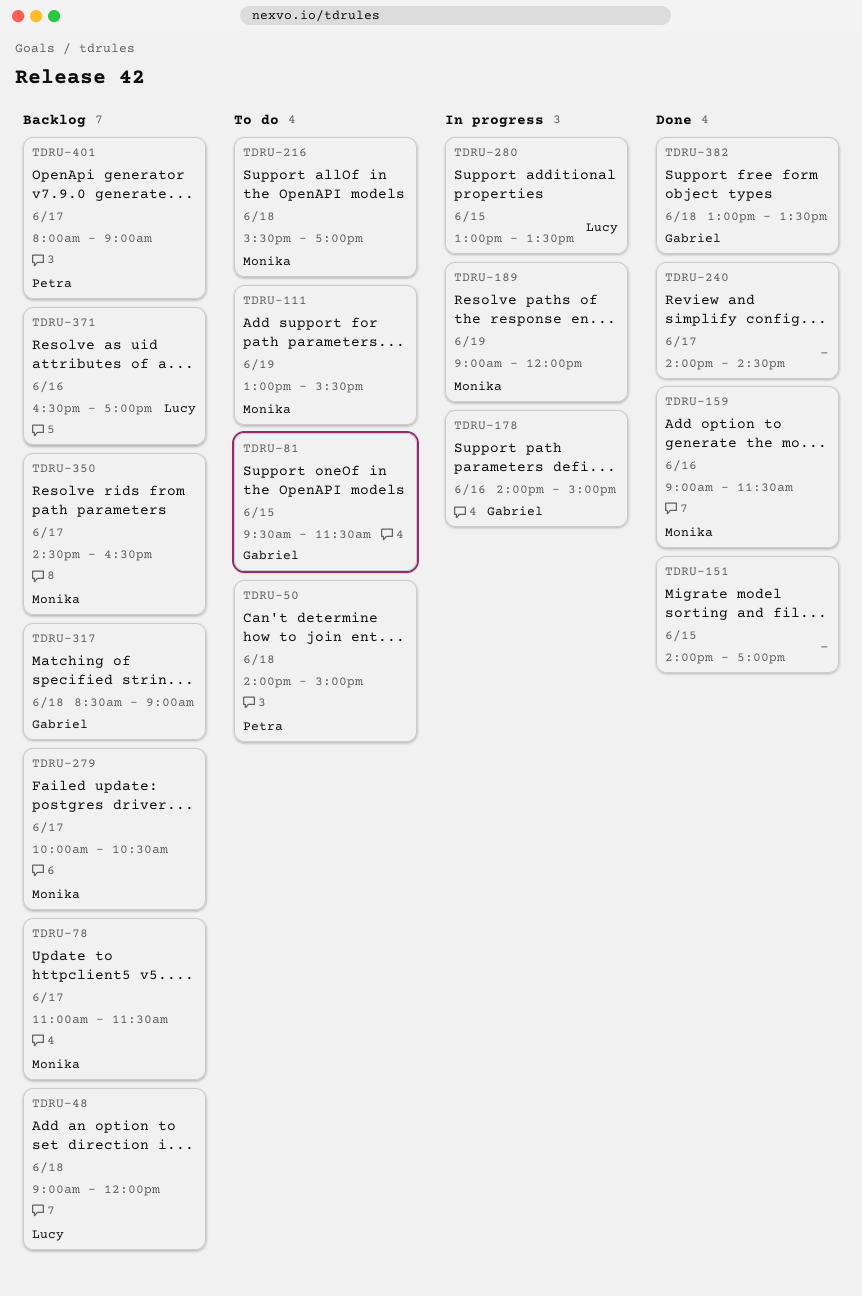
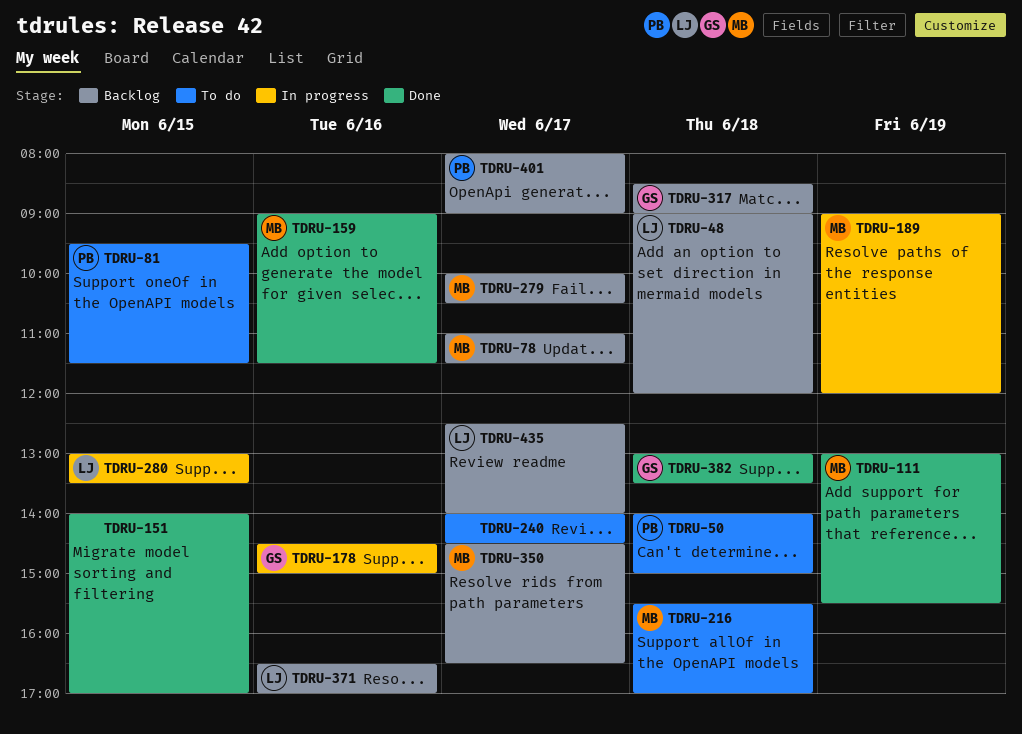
TDRU-81, owner: Gabriel -> Petra
TDRU-111, status: To do -> Done
TDRU-178, begins: 14:00 -> 14:30
TDRU-240, status: Done -> To do
TDRU-435: none -> present

